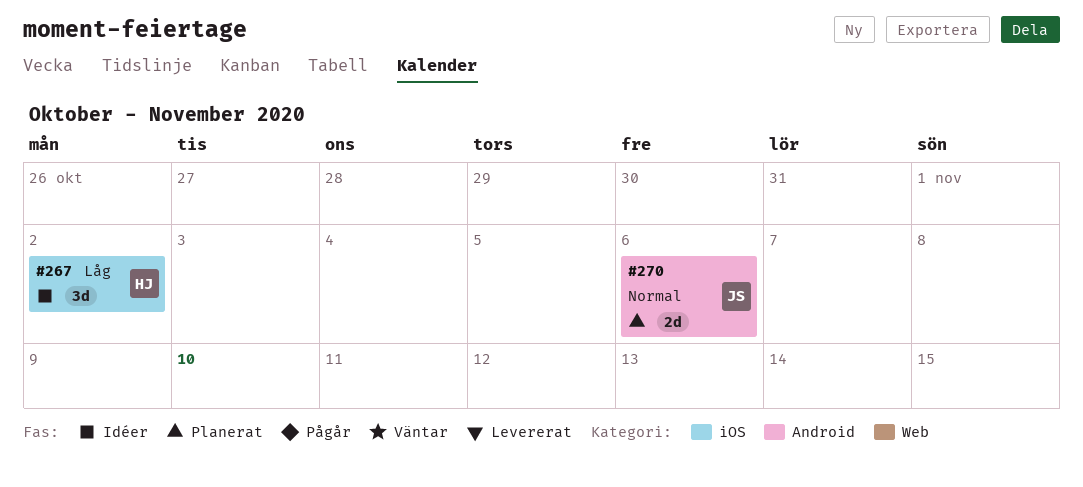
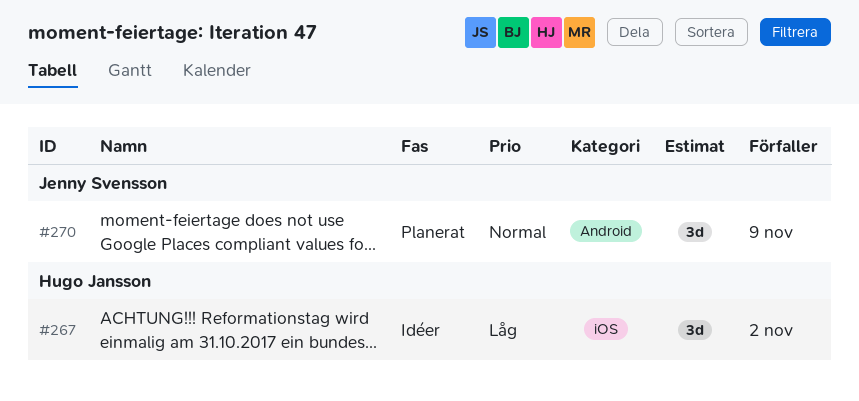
#270, estimate: 2d -> 3d
#270, due: Nov 6 -> Nov 9

